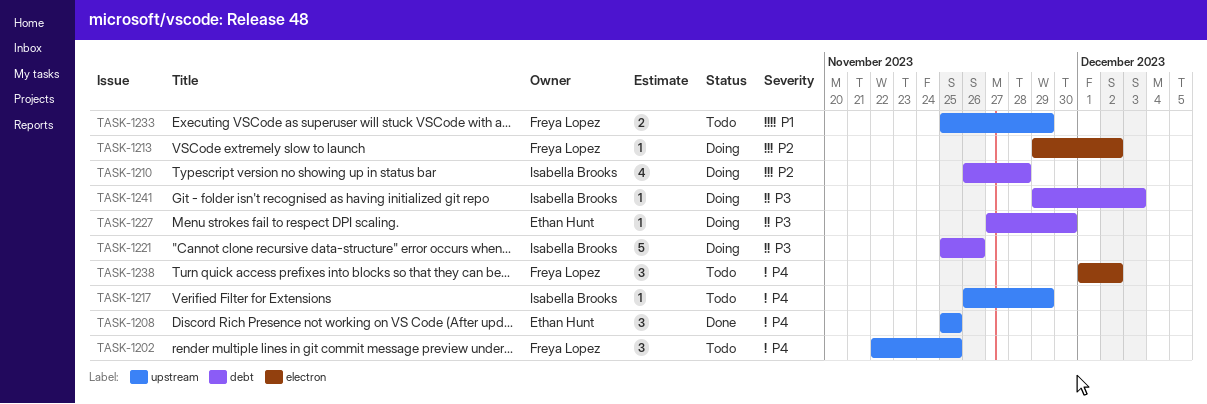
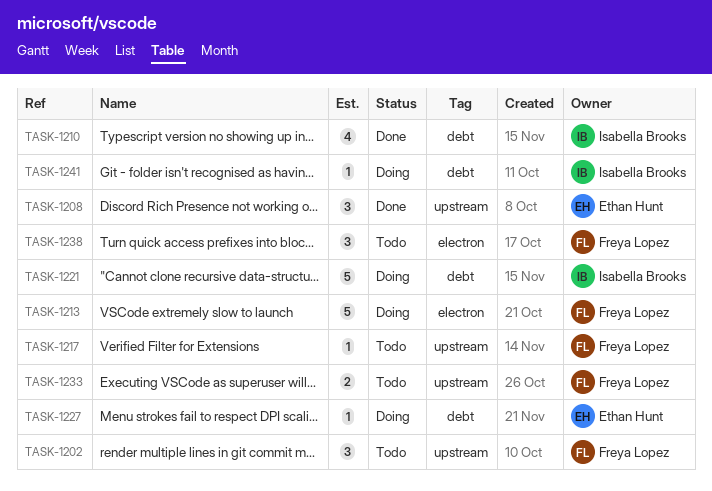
TASK-1210, status: Doing -> Done
TASK-1213, estimate: 1 -> 5
TASK-1217, owner: Isabella Brooks -> Freya Lopez

